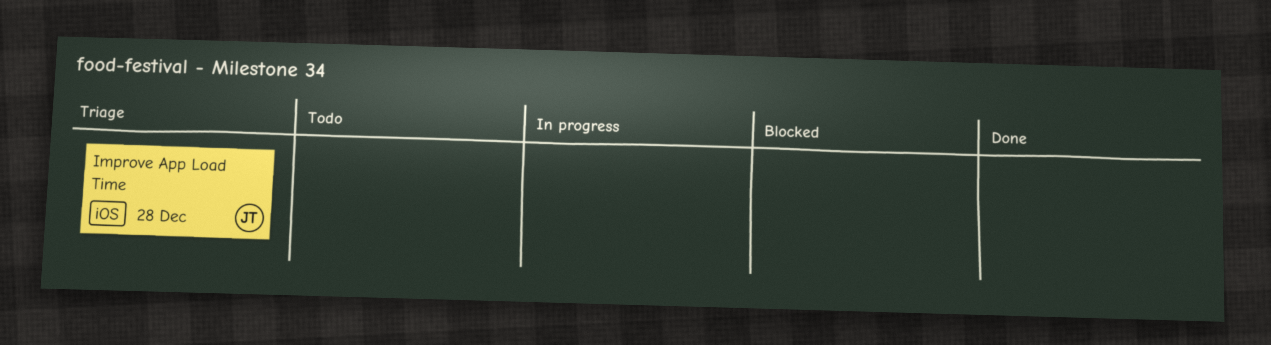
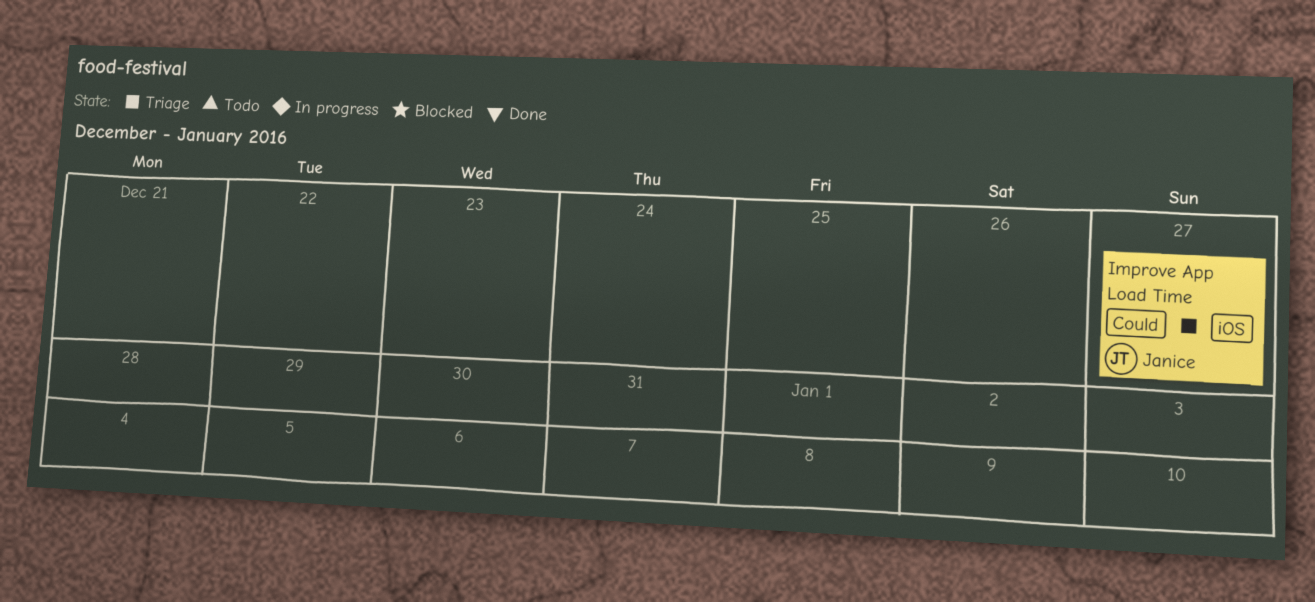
Improve App Load Time, due: Dec 28 -> Dec 27

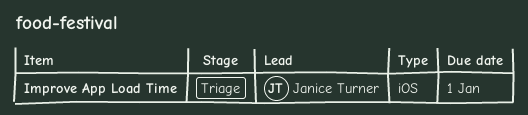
Improve App Load Time, due: Dec 27 -> Jan 1

